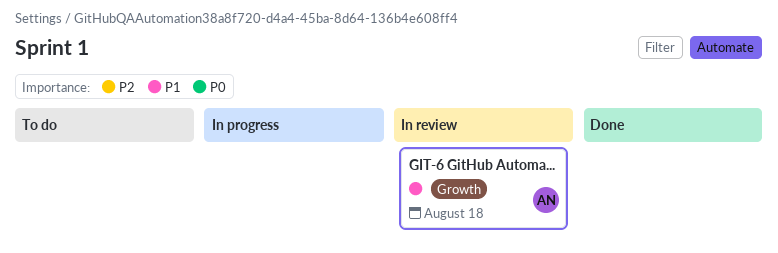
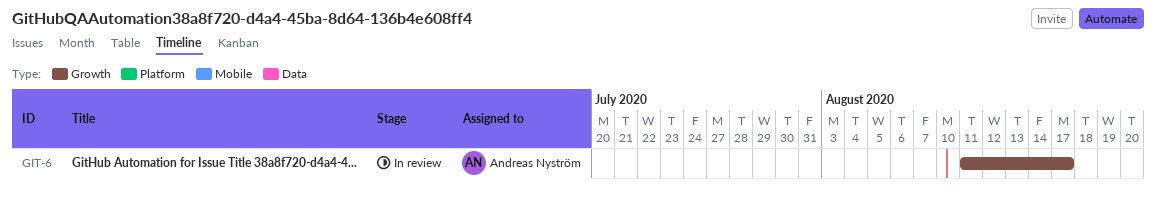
GIT-6, due: Aug 18 -> Aug 17

